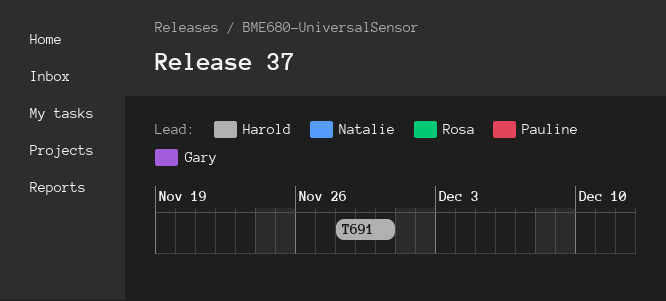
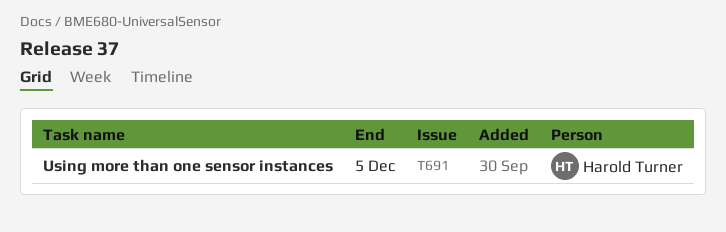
T691, due: Nov 30 -> Dec 5

